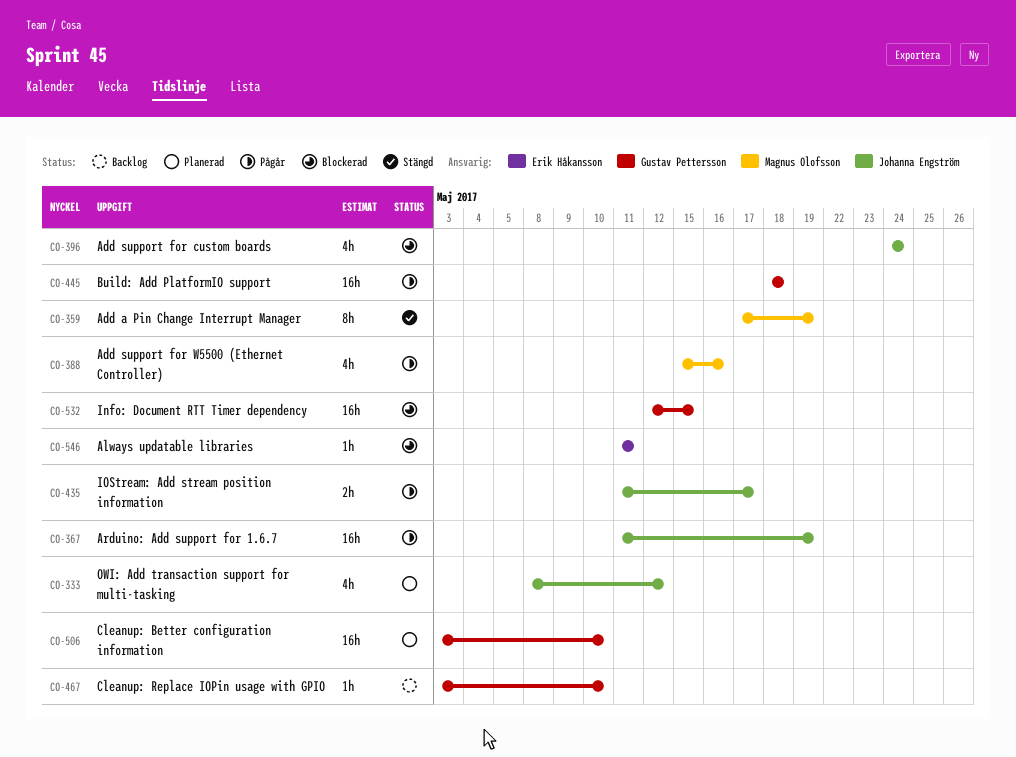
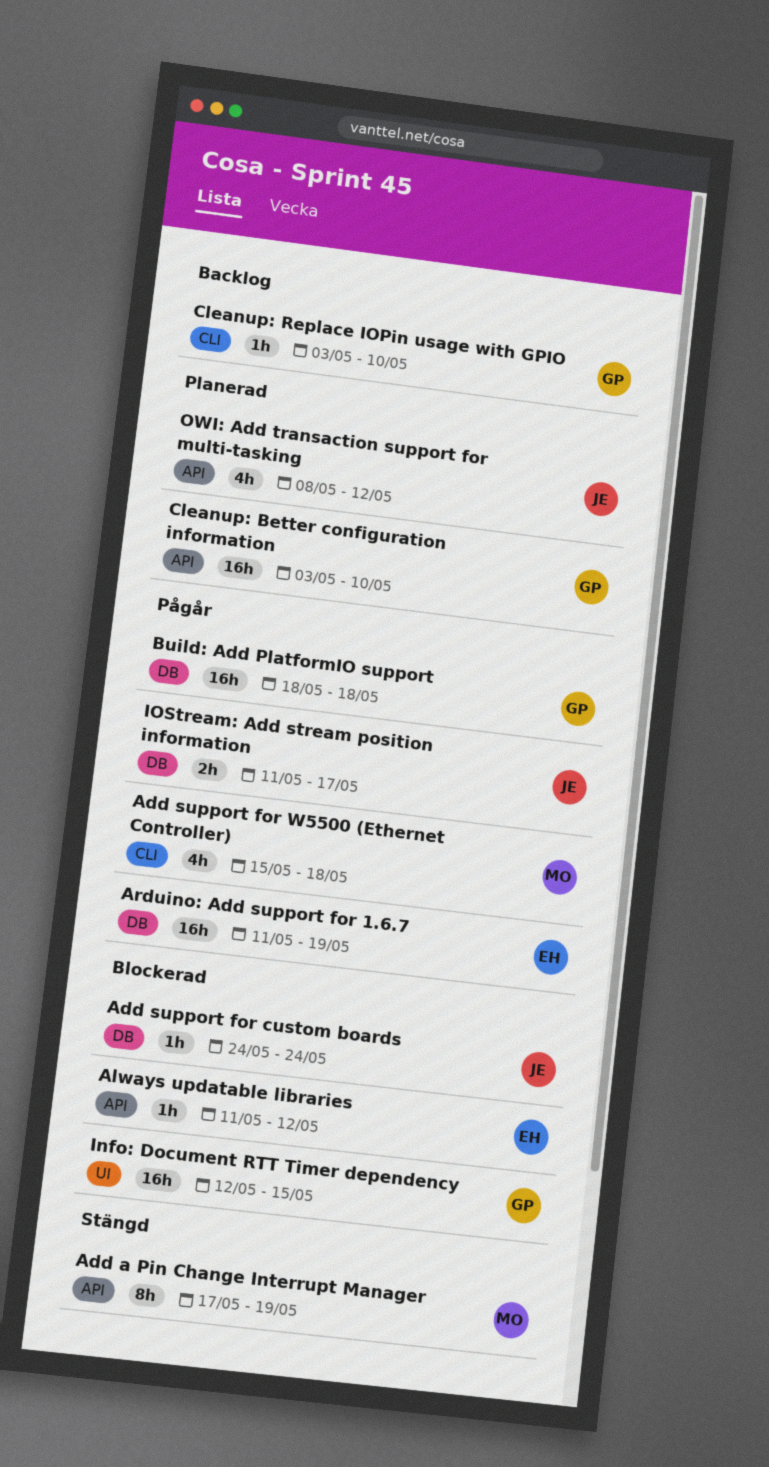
Add support for custom boards, estimate: 4h -> 1h
Add support for W5500 (Ethernet Controller), due: May 16 -> May 18
Always updatable libraries, due: May 11 -> May 12
Arduino: Add support for 1.6.7, owner: Johanna Engström -> Erik Håkansson

